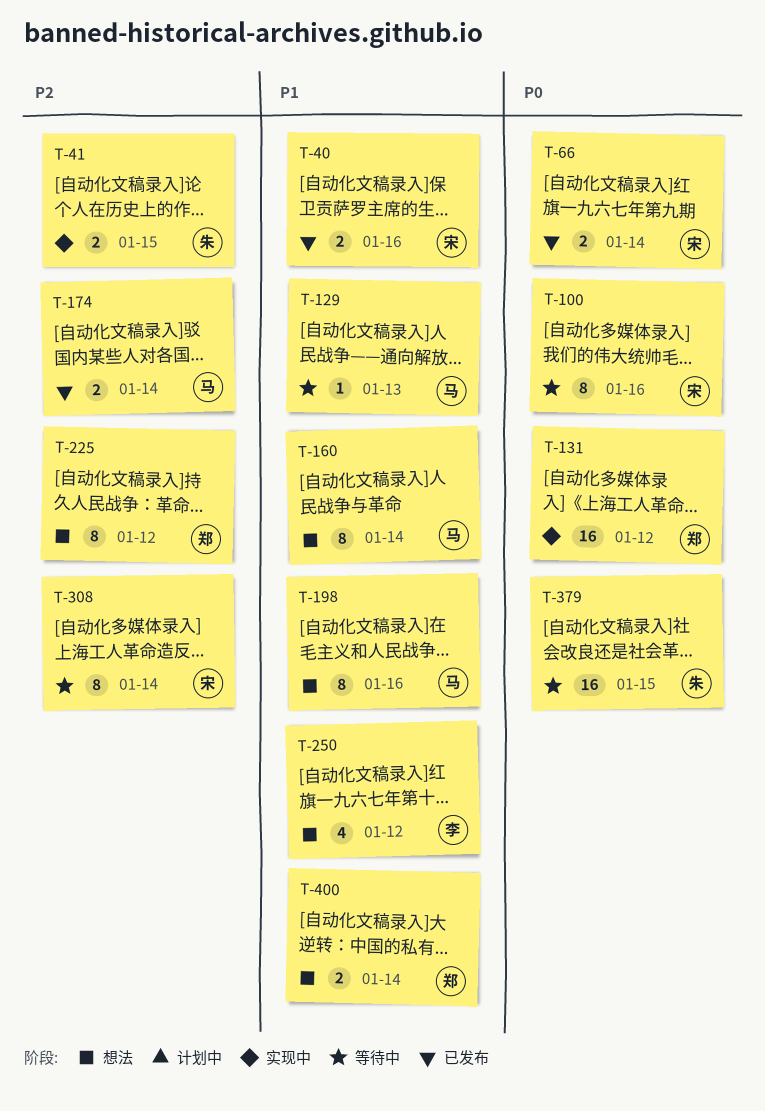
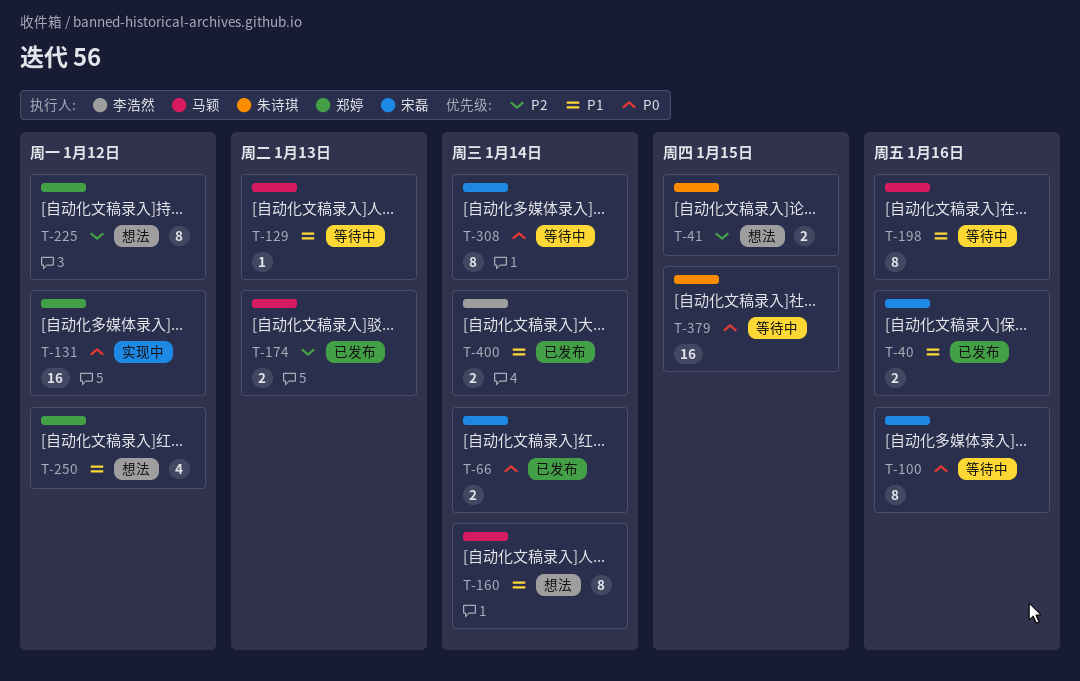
T-41, status: 实现中 -> 想法
T-174, due: Jan 14 -> Jan 13
T-198, status: 想法 -> 等待中
T-250, owner: 李浩然 -> 郑婷
T-308, priority: P2 -> P0
T-400, status: 想法 -> 已发布
T-400, owner: 郑婷 -> 李浩然

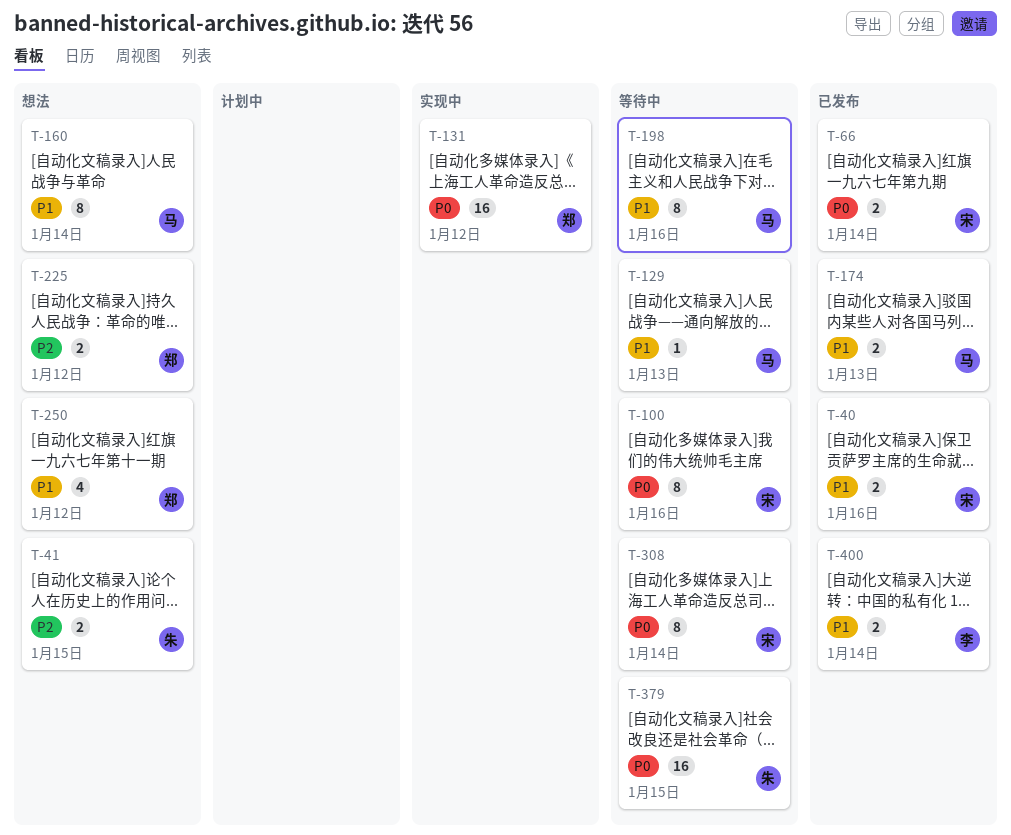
T-174, priority: P2 -> P1
T-225, estimate: 8 -> 2

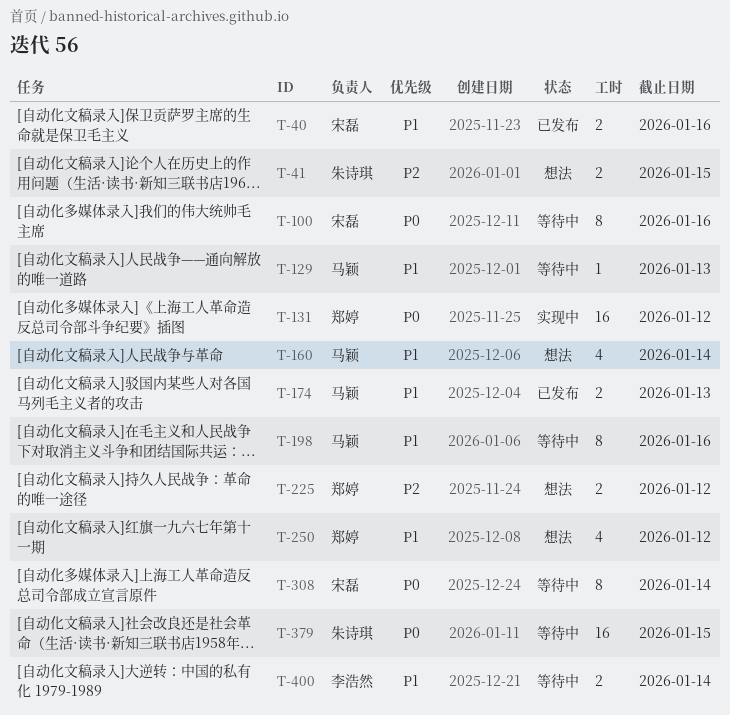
T-66: present -> none
T-160, estimate: 8 -> 4
T-400, status: 已发布 -> 等待中

